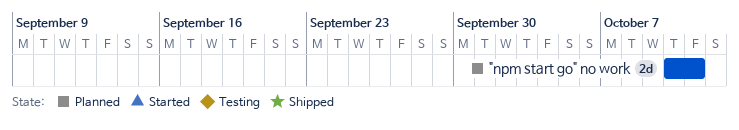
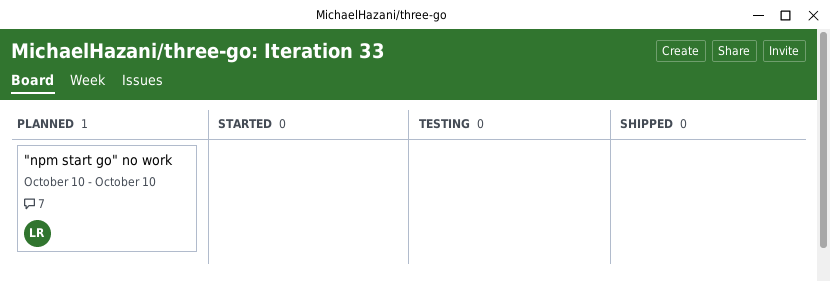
"npm start go" no work, due: Oct 11 -> Oct 10

